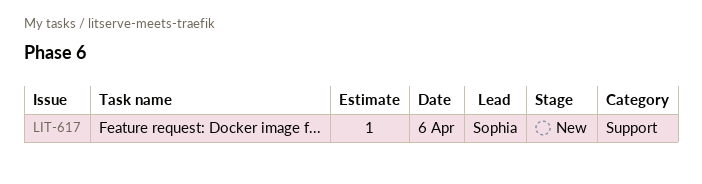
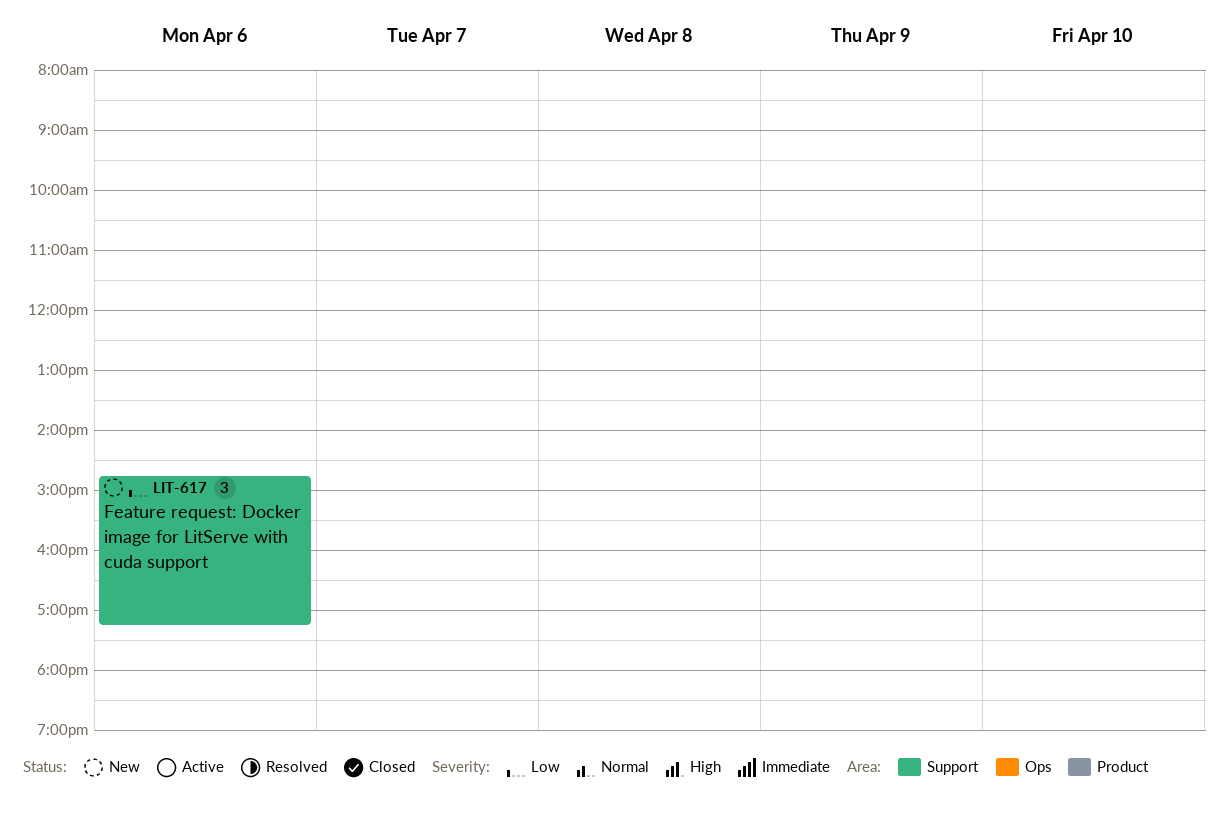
LIT-617, estimate: 1 -> 3

